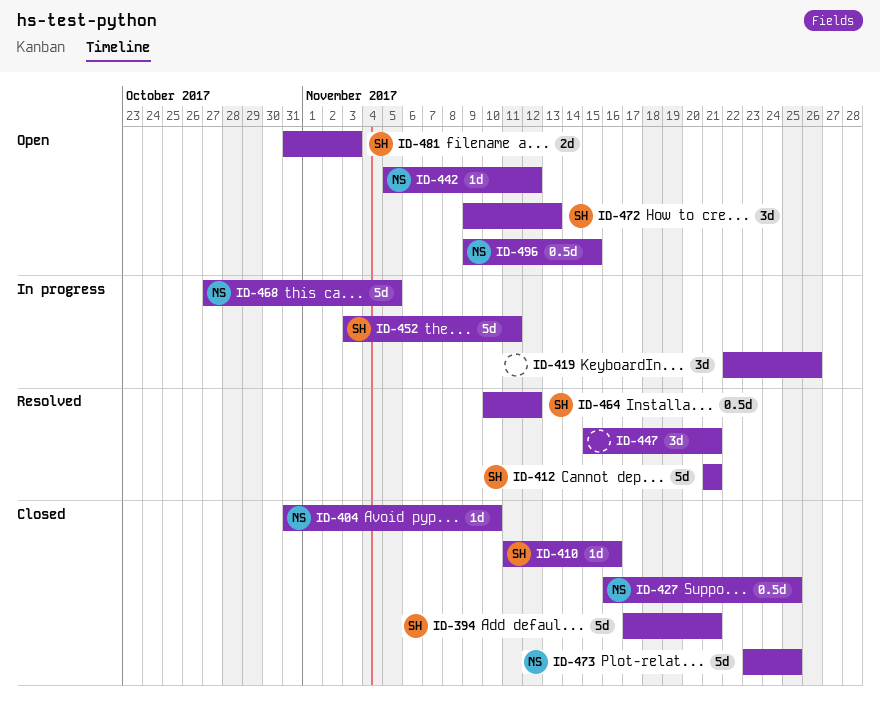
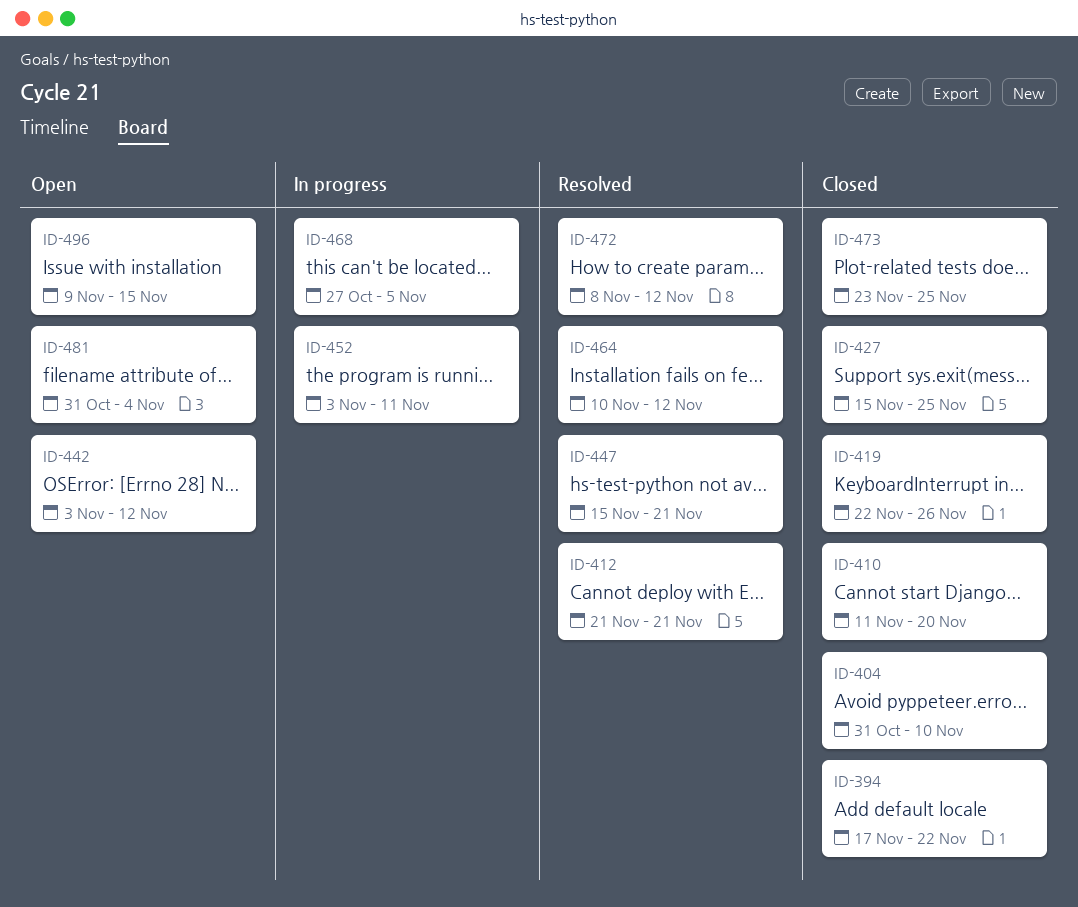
ID-394, due: Nov 21 -> Nov 22
ID-410, due: Nov 16 -> Nov 20
ID-419, status: In progress -> Closed
ID-427, start: Nov 16 -> Nov 15
ID-442, start: Nov 5 -> Nov 3
ID-472, status: Open -> Resolved
ID-472, start: Nov 9 -> Nov 8
ID-472, due: Nov 13 -> Nov 12
ID-481, due: Nov 3 -> Nov 4

